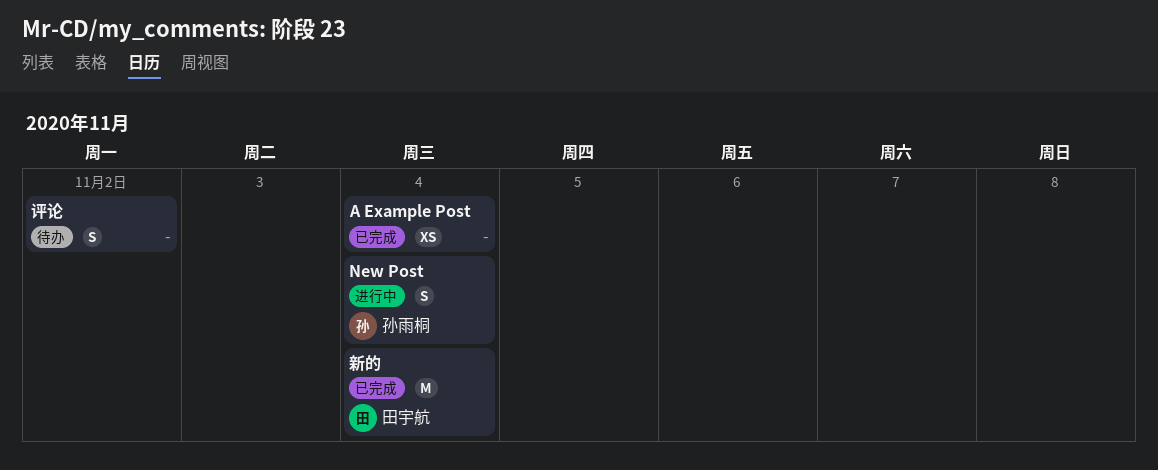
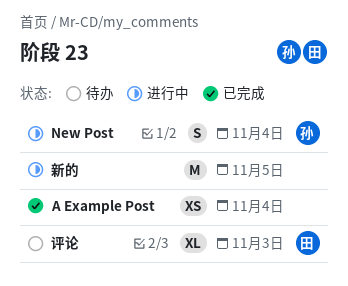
新的, status: 已完成 -> 进行中
新的, owner: 田宇航 -> none
新的, due: Nov 4 -> Nov 5
评论, owner: none -> 田宇航
评论, estimate: S -> XL
评论, due: Nov 2 -> Nov 3

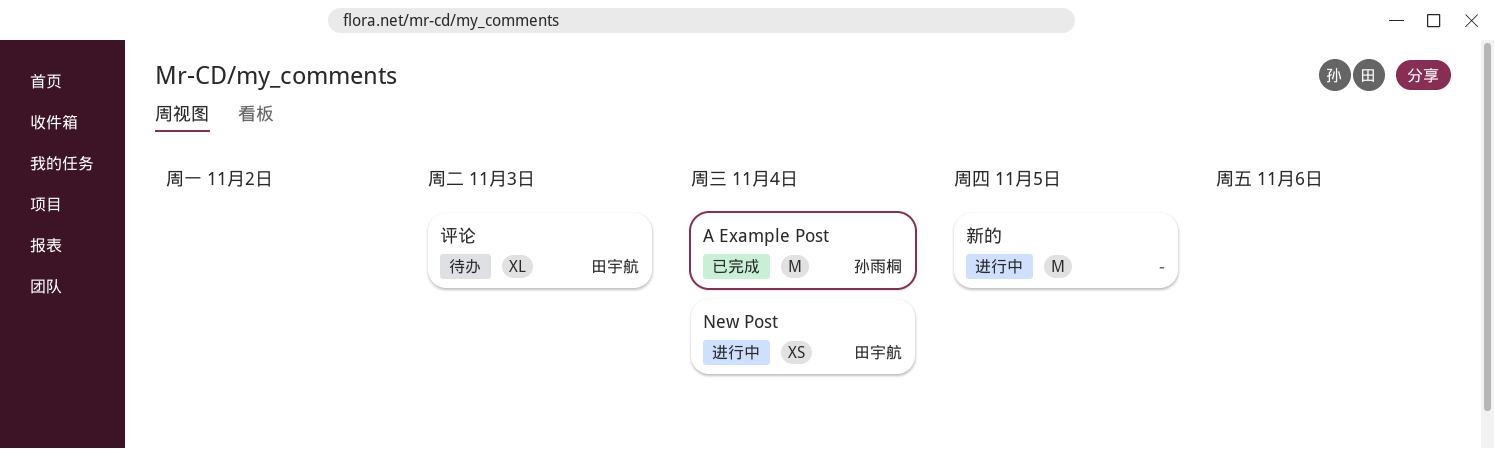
A Example Post, owner: none -> 孙雨桐
A Example Post, estimate: XS -> M
New Post, owner: 孙雨桐 -> 田宇航
New Post, estimate: S -> XS

